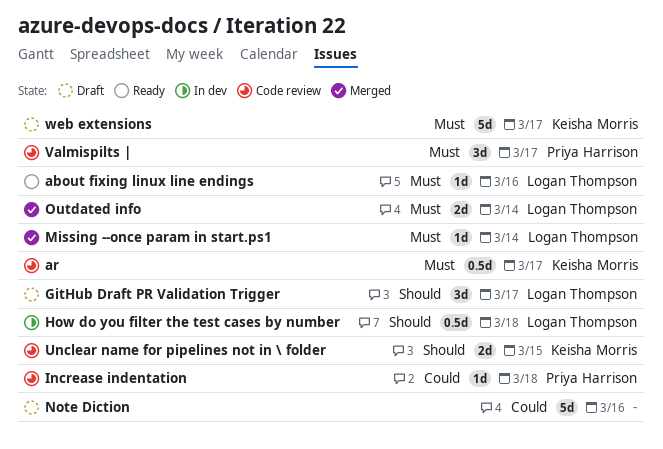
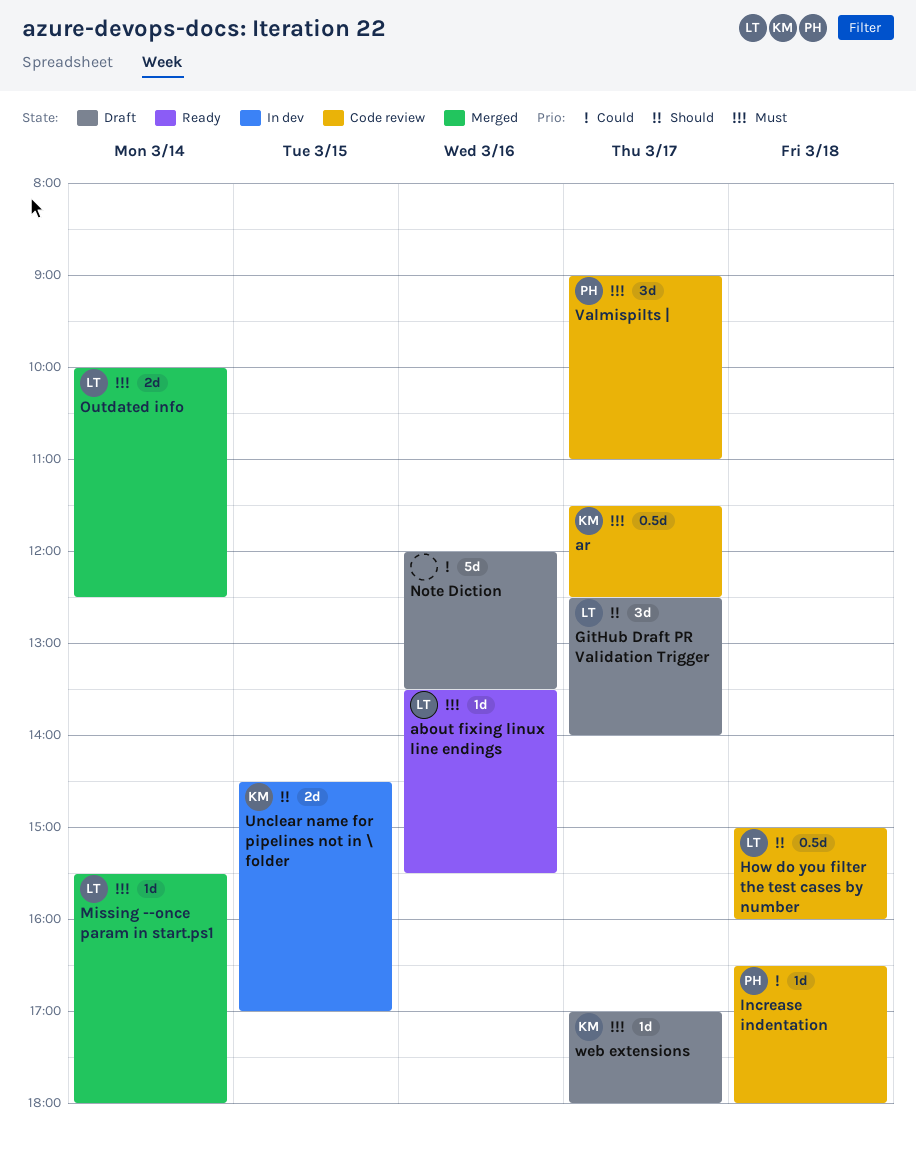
How do you filter the test cases by number, status: In dev -> Code review
Unclear name for pipelines not in \ folder, status: Code review -> In dev
web extensions, estimate: 5d -> 1d

